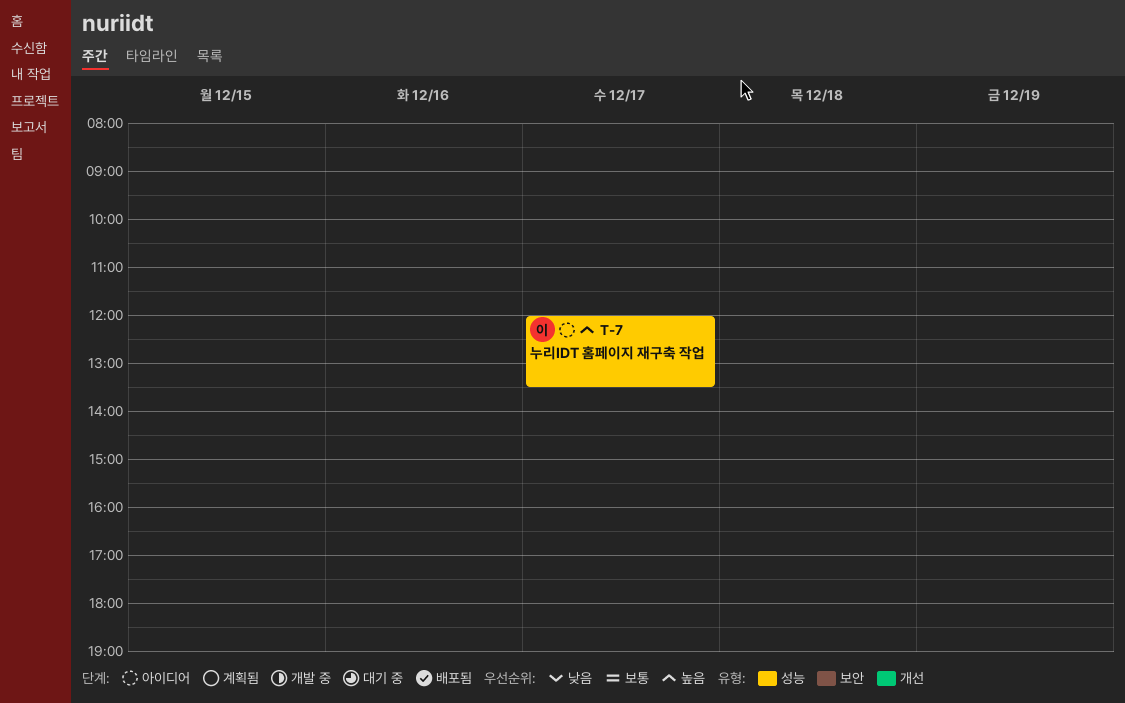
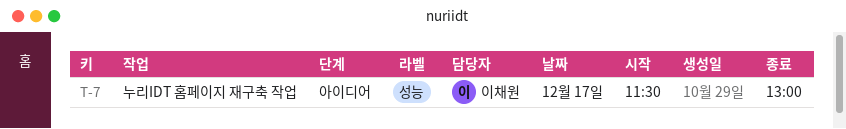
T-7, begins: 12:00 -> 11:30
T-7, ends: 13:30 -> 13:00

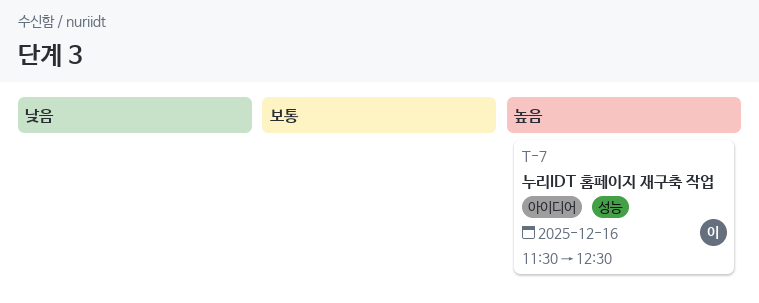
T-7, day: Dec 17 -> Dec 16
T-7, ends: 13:00 -> 12:30

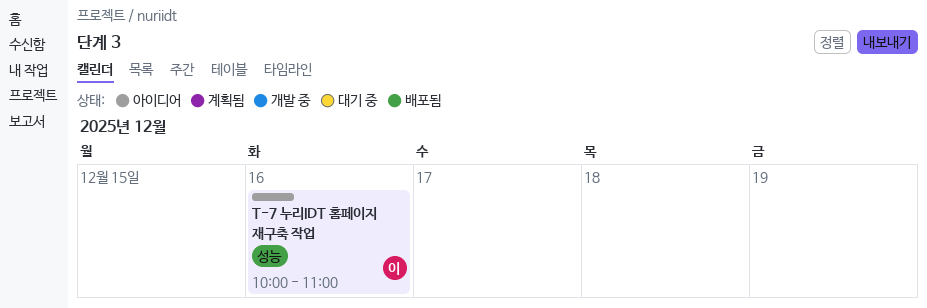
T-7, begins: 11:30 -> 10:00
T-7, ends: 12:30 -> 11:00

